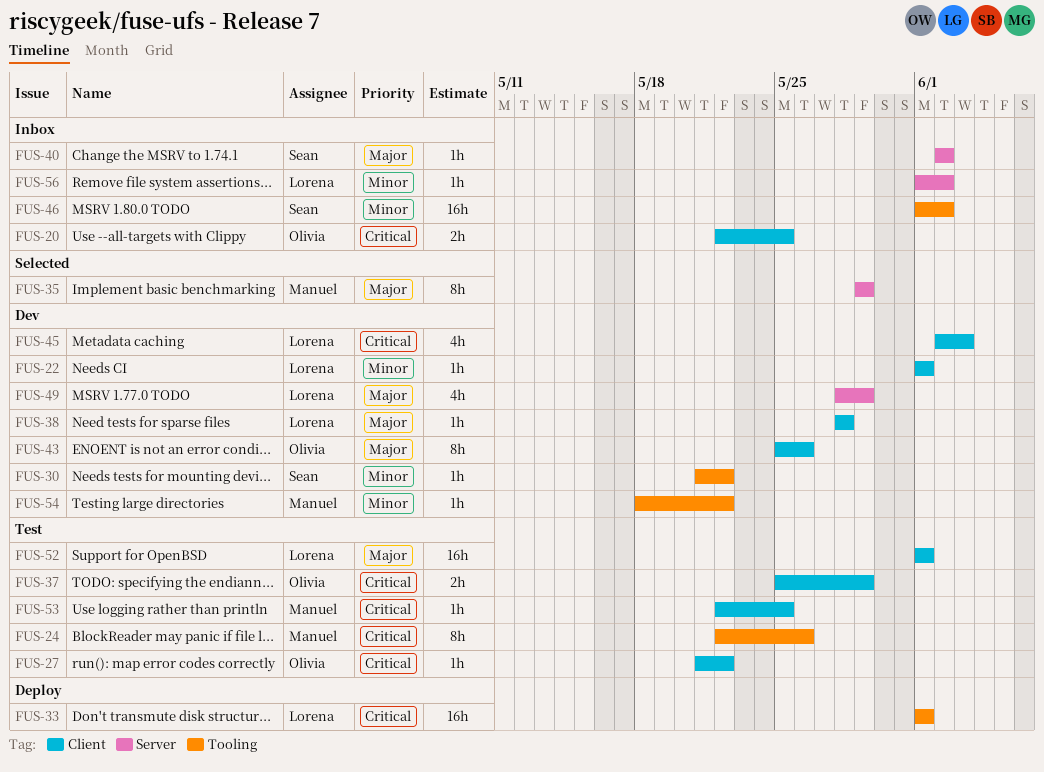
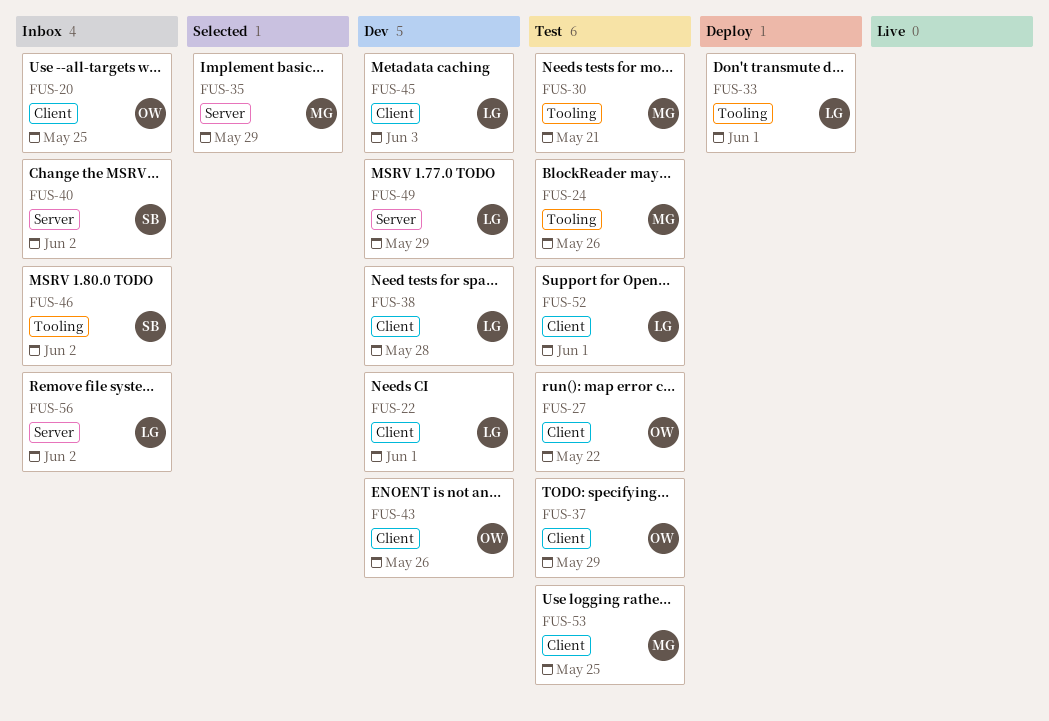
FUS-30, status: Dev -> Test
FUS-30, owner: Sean -> Manuel
FUS-30, due: May 22 -> May 21
FUS-54: present -> none

